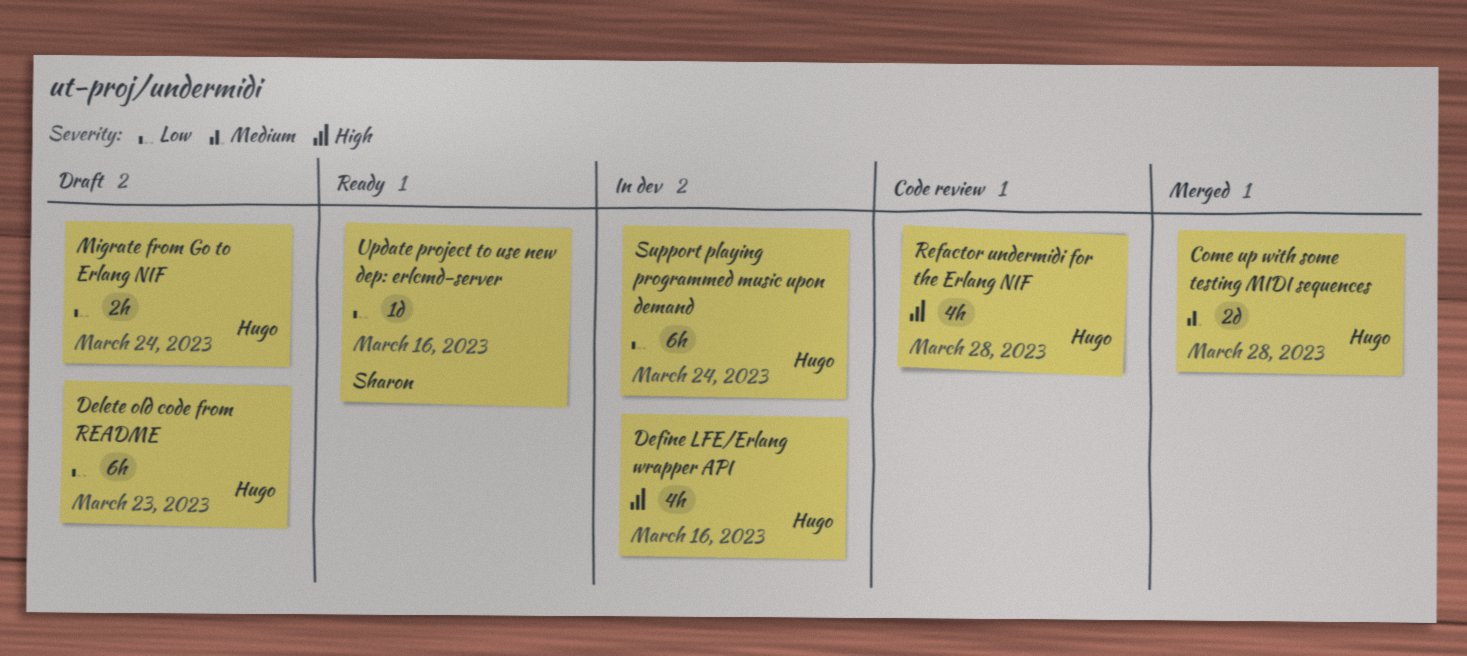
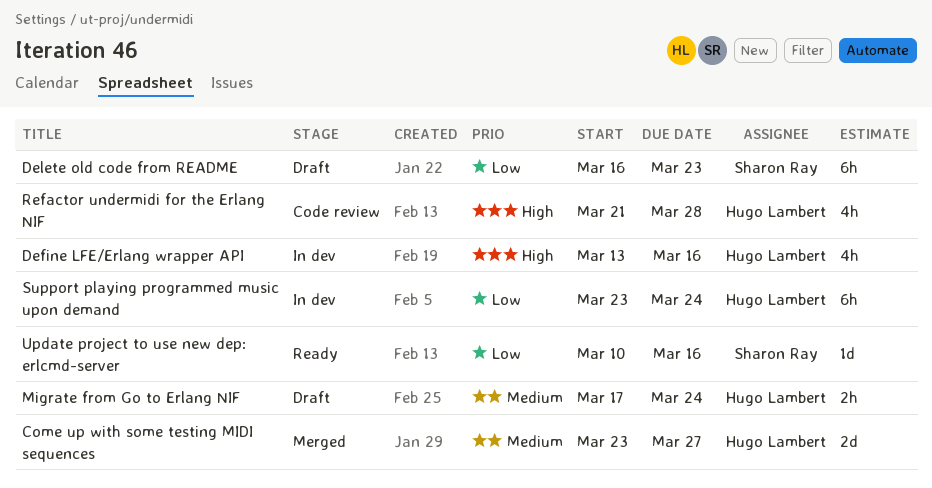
Come up with some testing MIDI sequences, due: Mar 28 -> Mar 27
Delete old code from README, owner: Hugo Lambert -> Sharon Ray
Migrate from Go to Erlang NIF, priority: Low -> Medium

